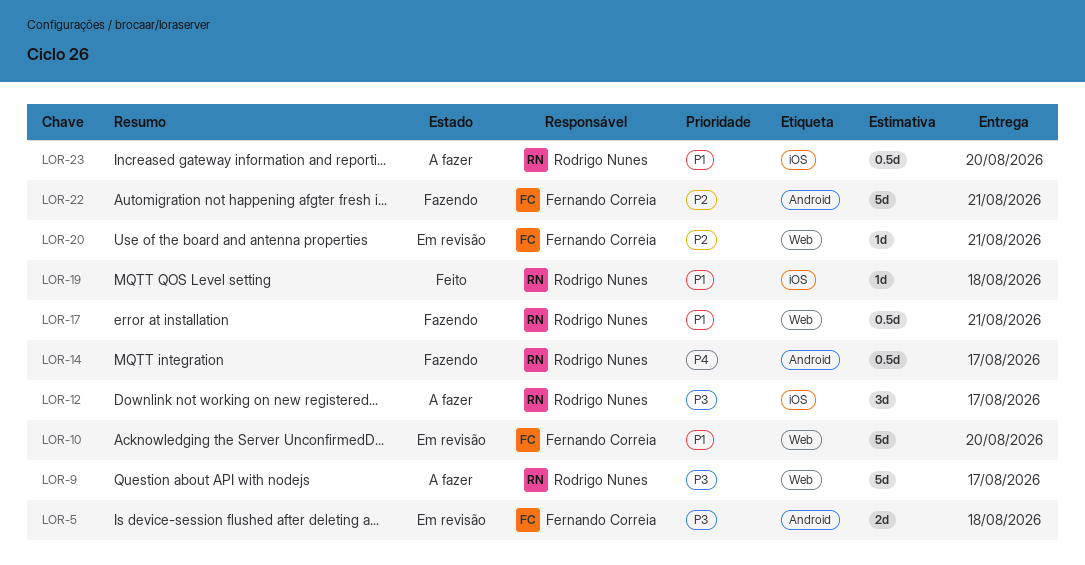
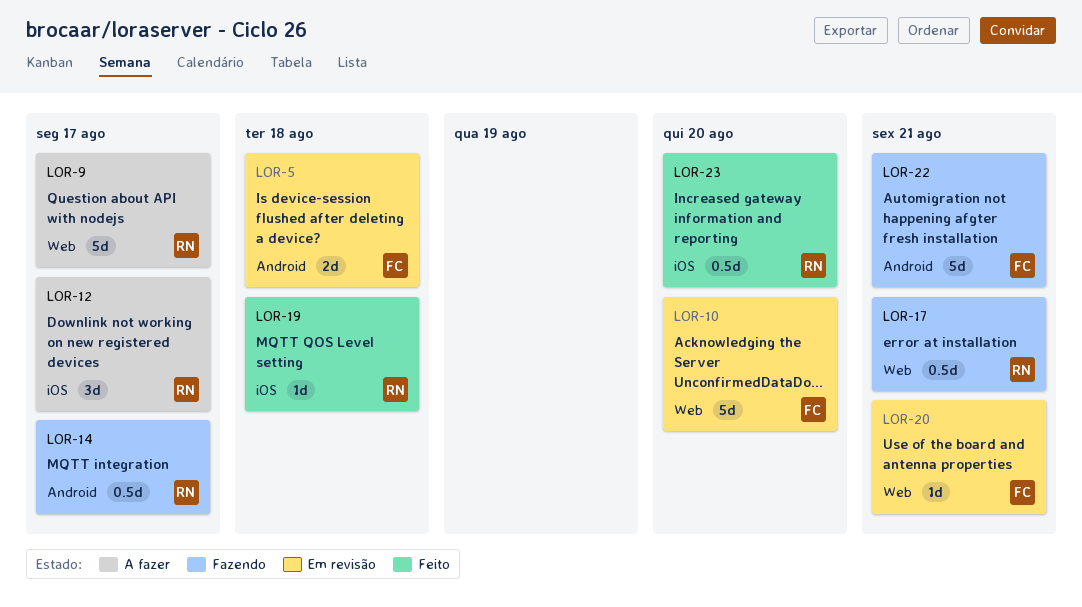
LOR-23, status: A fazer -> Feito

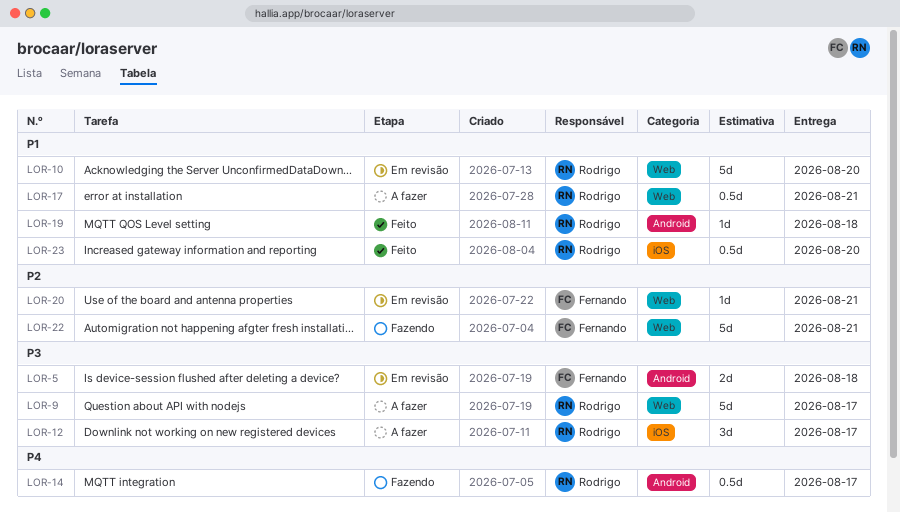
LOR-10, owner: Fernando -> Rodrigo
LOR-17, status: Fazendo -> A fazer
LOR-19, label: iOS -> Android
LOR-22, label: Android -> Web

